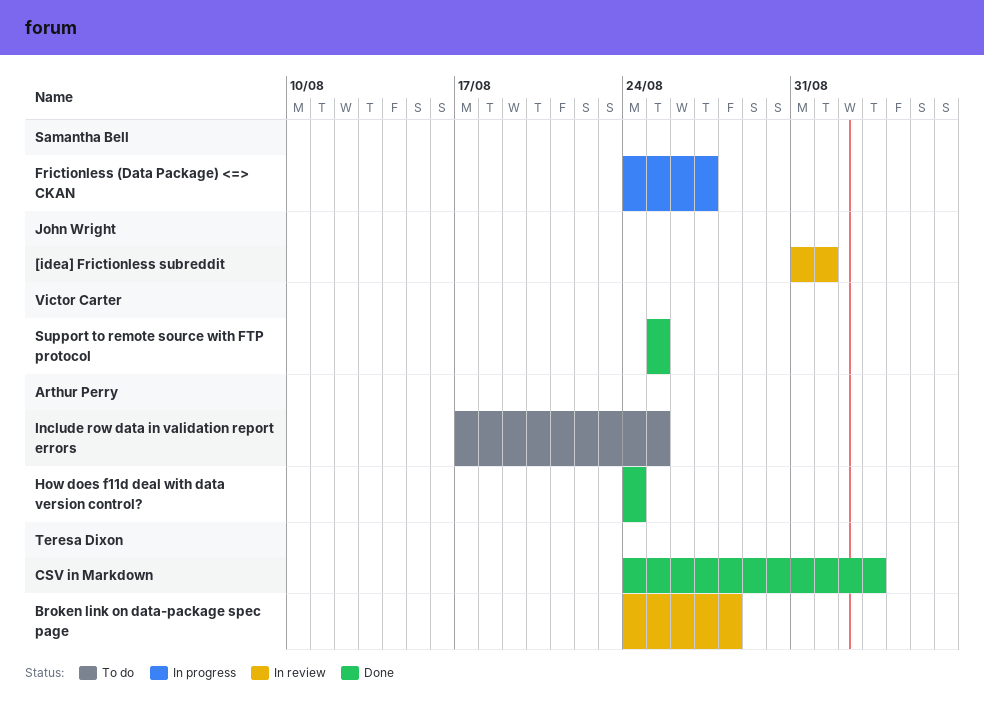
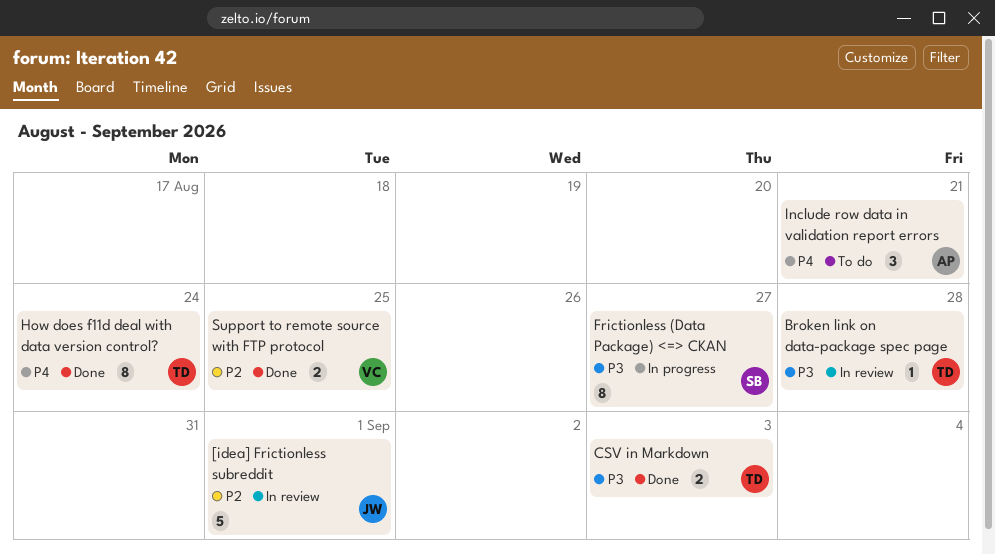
How does f11d deal with data version control?, owner: Arthur Perry -> Teresa Dixon
Include row data in validation report errors, due: Aug 25 -> Aug 21

